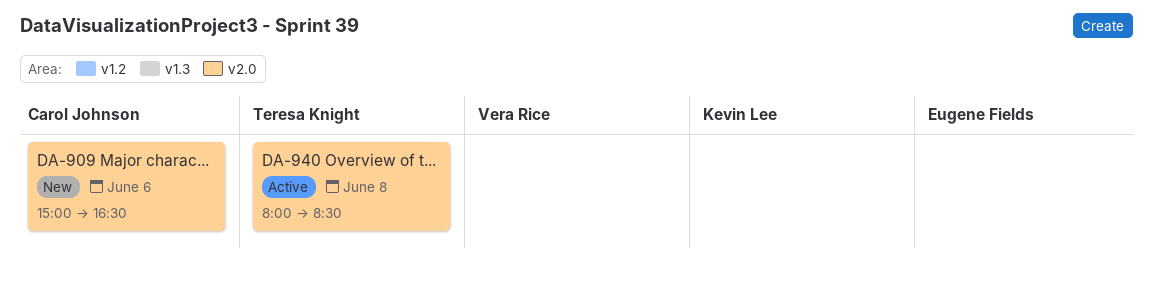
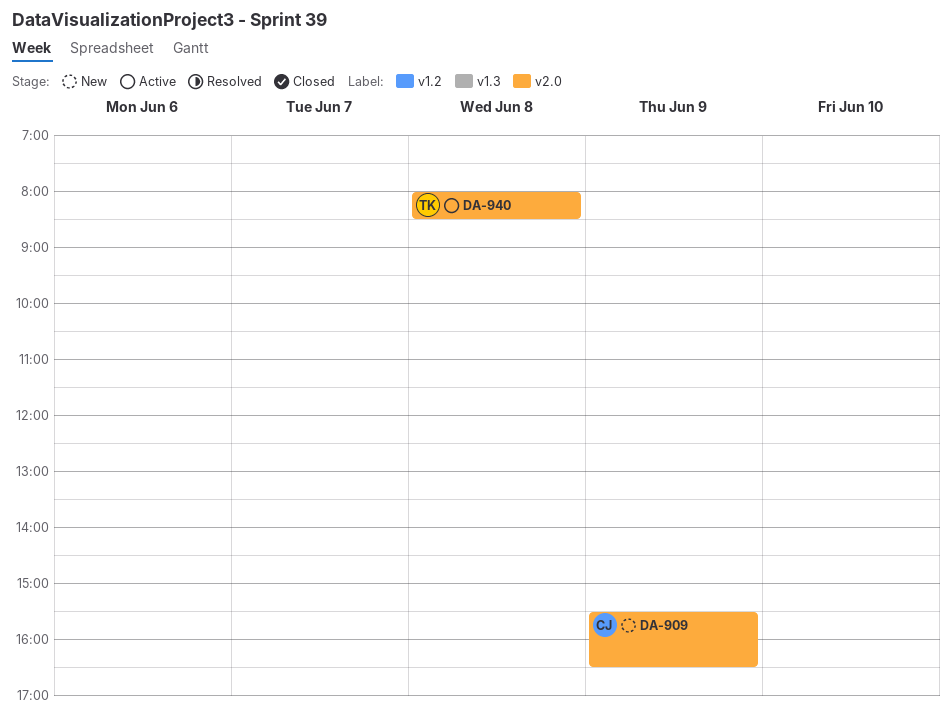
DA-909, day: Jun 6 -> Jun 9
DA-909, begins: 15:00 -> 15:30

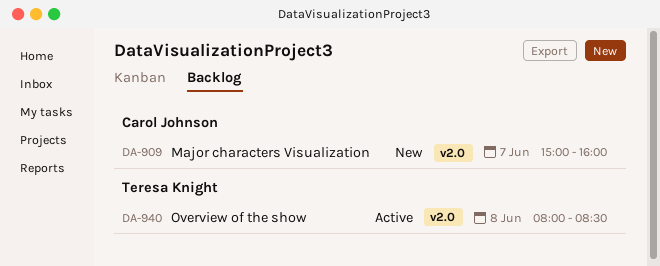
DA-909, day: Jun 9 -> Jun 7
DA-909, begins: 15:30 -> 15:00
DA-909, ends: 16:30 -> 16:00

